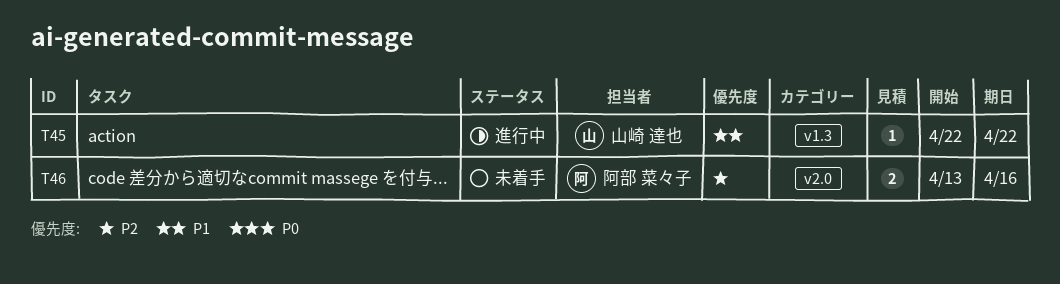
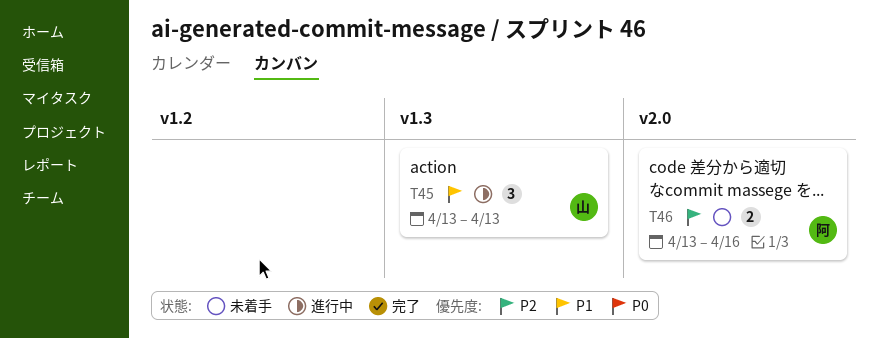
T45, estimate: 1 -> 3
T45, start: Apr 22 -> Apr 13
T45, due: Apr 22 -> Apr 13

